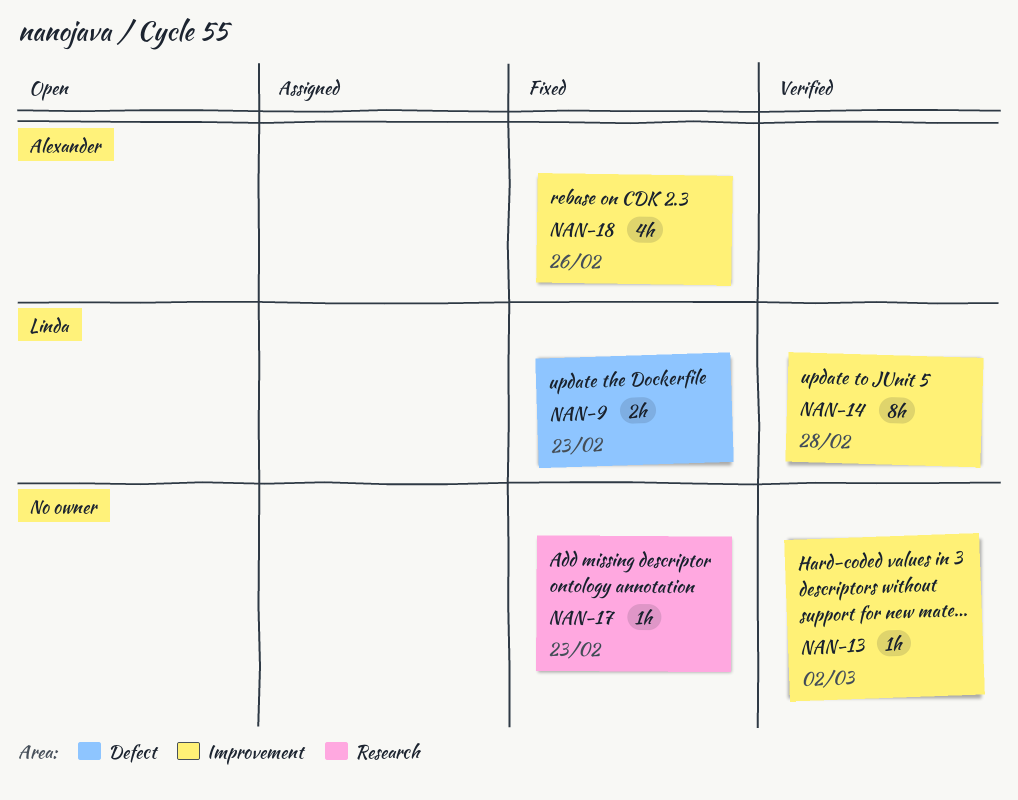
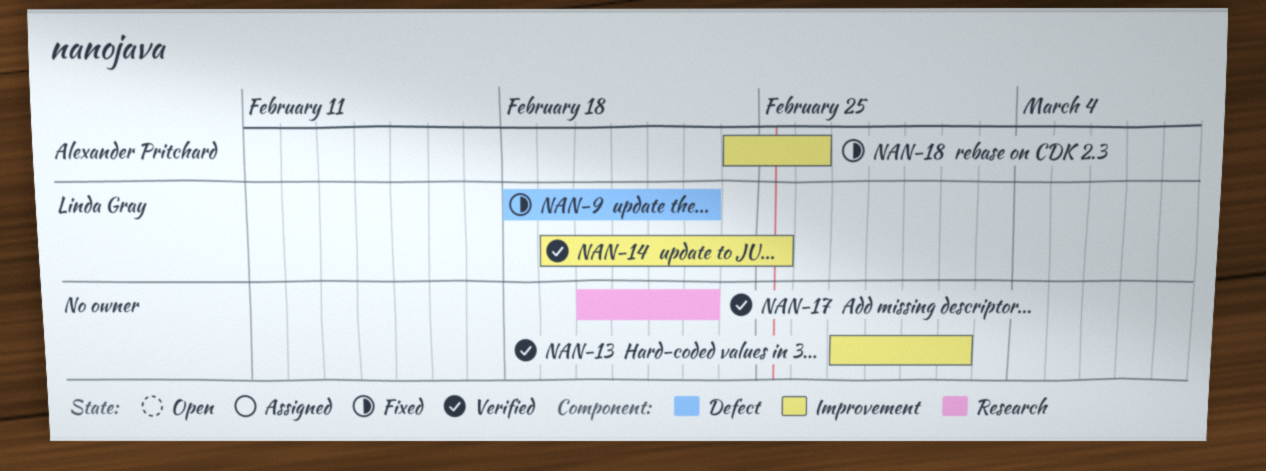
NAN-14, due: Feb 28 -> Feb 25
NAN-17, status: Fixed -> Verified

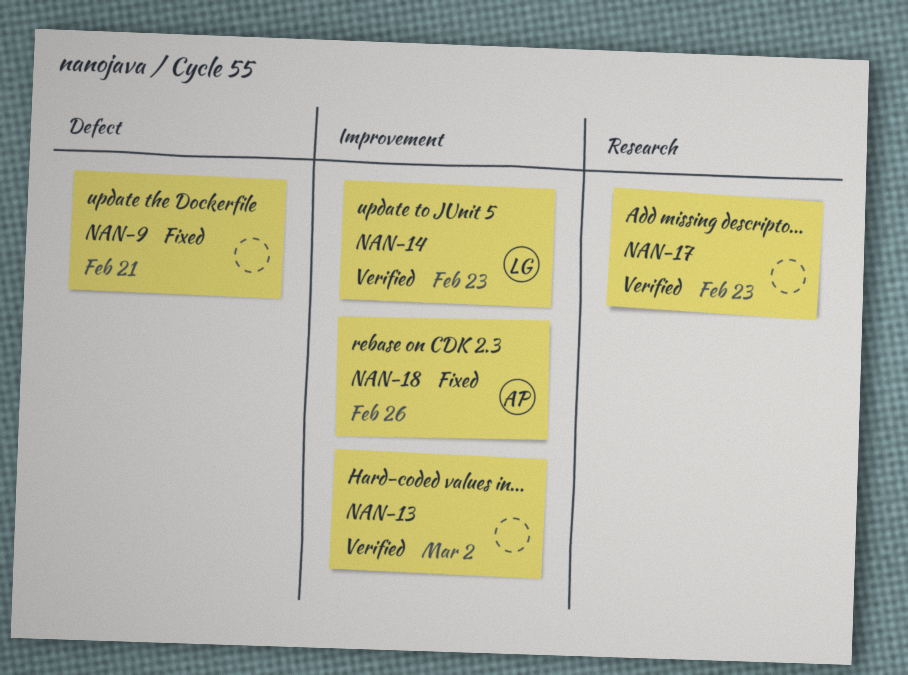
NAN-9, owner: Linda Gray -> none
NAN-9, due: Feb 23 -> Feb 21
NAN-14, due: Feb 25 -> Feb 23

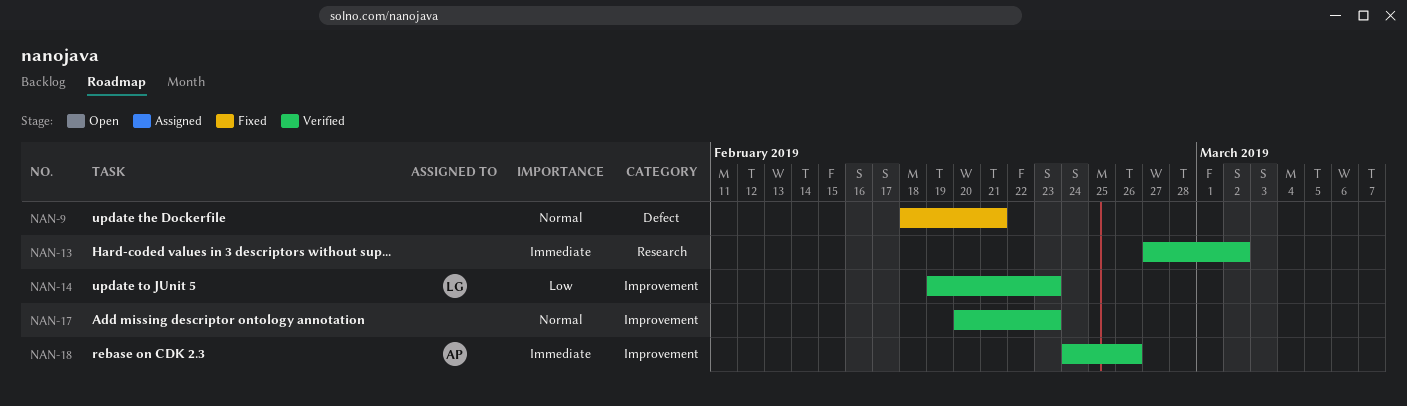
NAN-13, label: Improvement -> Research
NAN-17, label: Research -> Improvement
NAN-18, status: Fixed -> Verified

